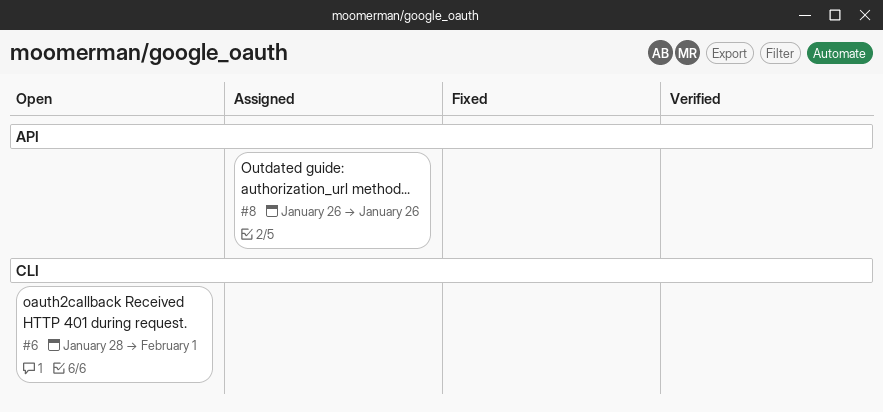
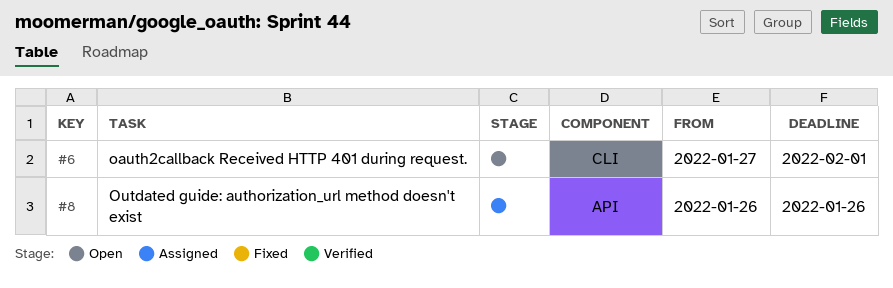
#6, start: Jan 28 -> Jan 27

